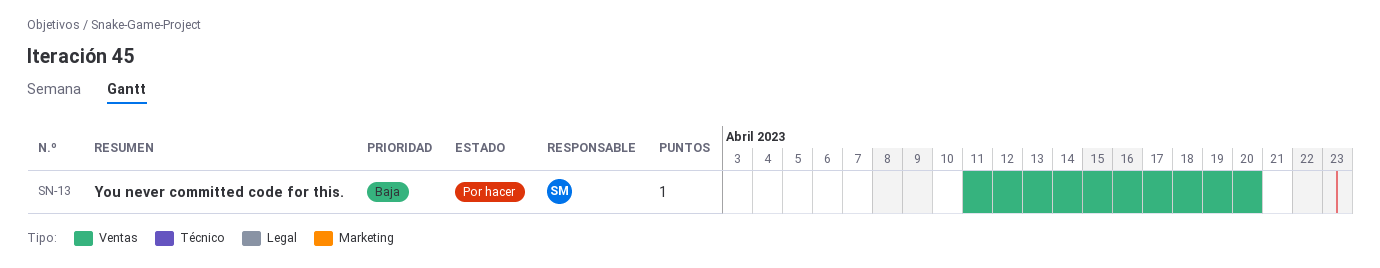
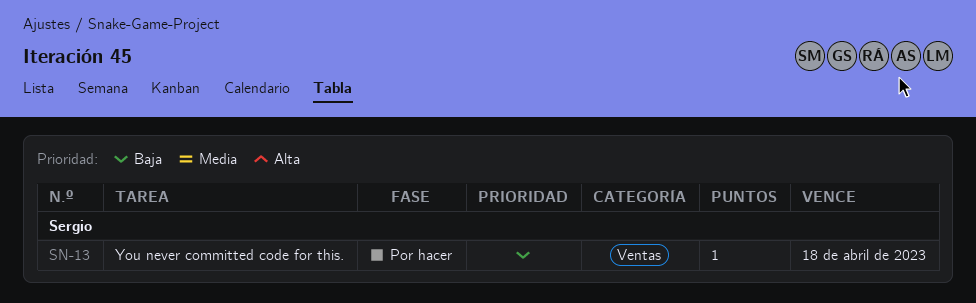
SN-13, due: Apr 20 -> Apr 18

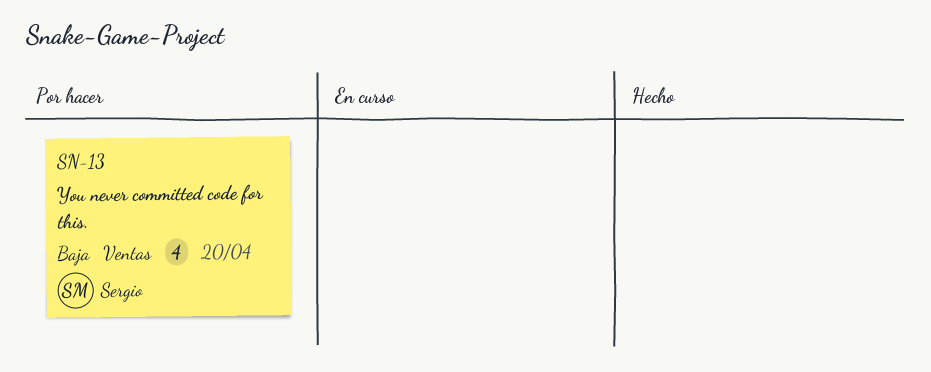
SN-13, estimate: 1 -> 4
SN-13, due: Apr 18 -> Apr 20

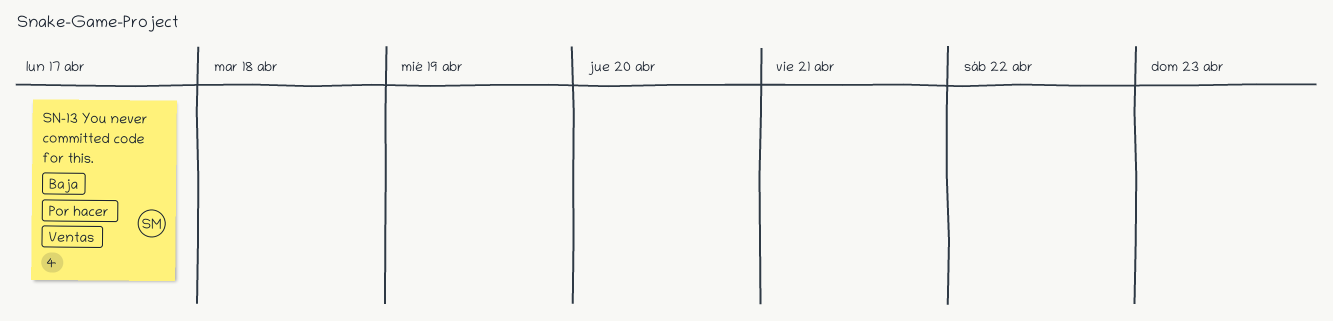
SN-13, due: Apr 20 -> Apr 17

